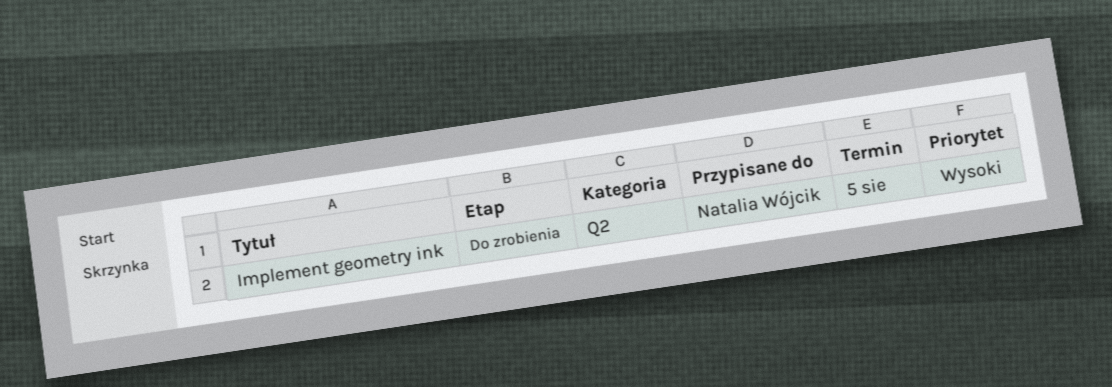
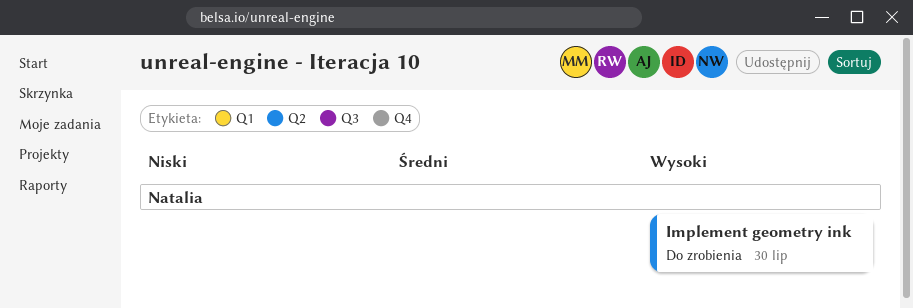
Implement geometry ink, due: Aug 5 -> Jul 30

